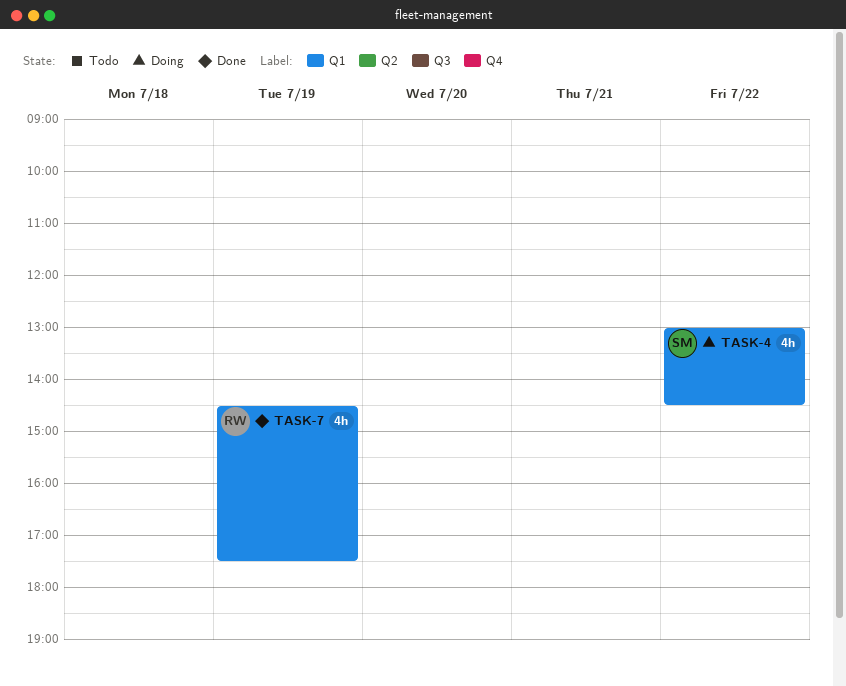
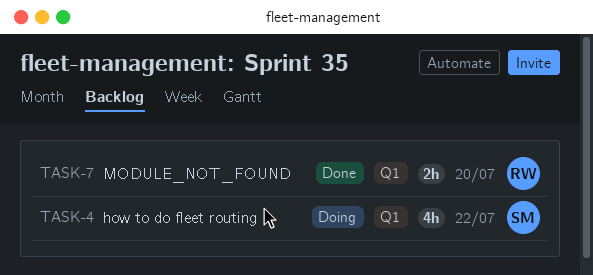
TASK-7, estimate: 4h -> 2h
TASK-7, day: Jul 19 -> Jul 20

